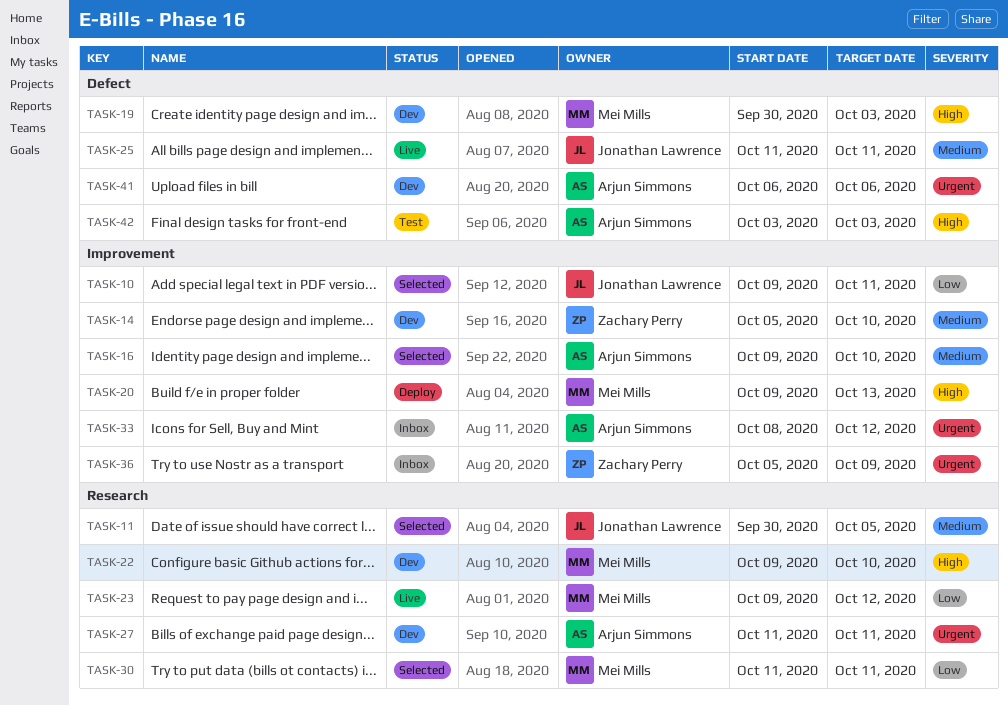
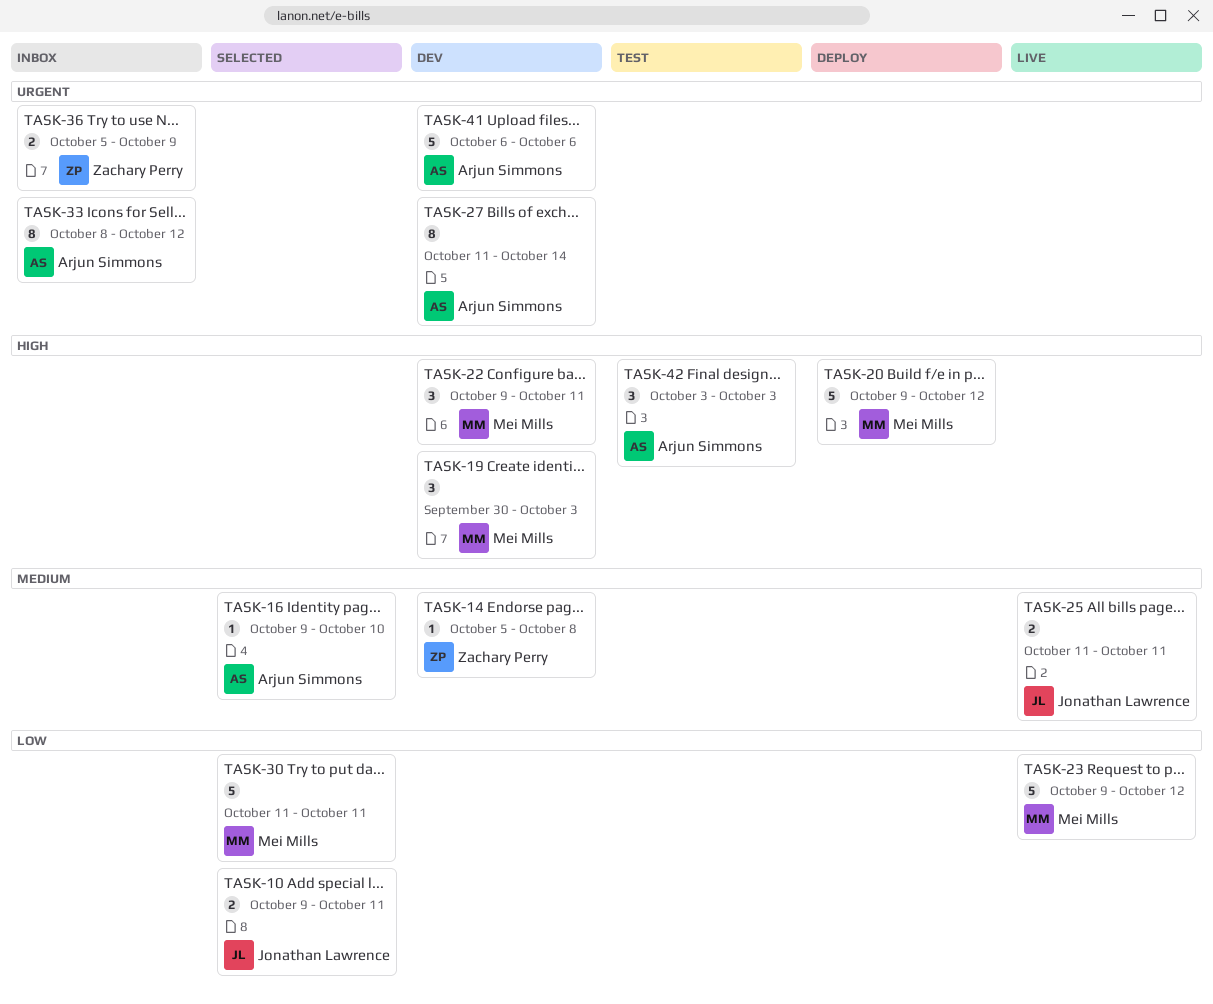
TASK-11: present -> none
TASK-14, due: Oct 10 -> Oct 8
TASK-20, due: Oct 13 -> Oct 12
TASK-22, due: Oct 10 -> Oct 11
TASK-27, due: Oct 11 -> Oct 14

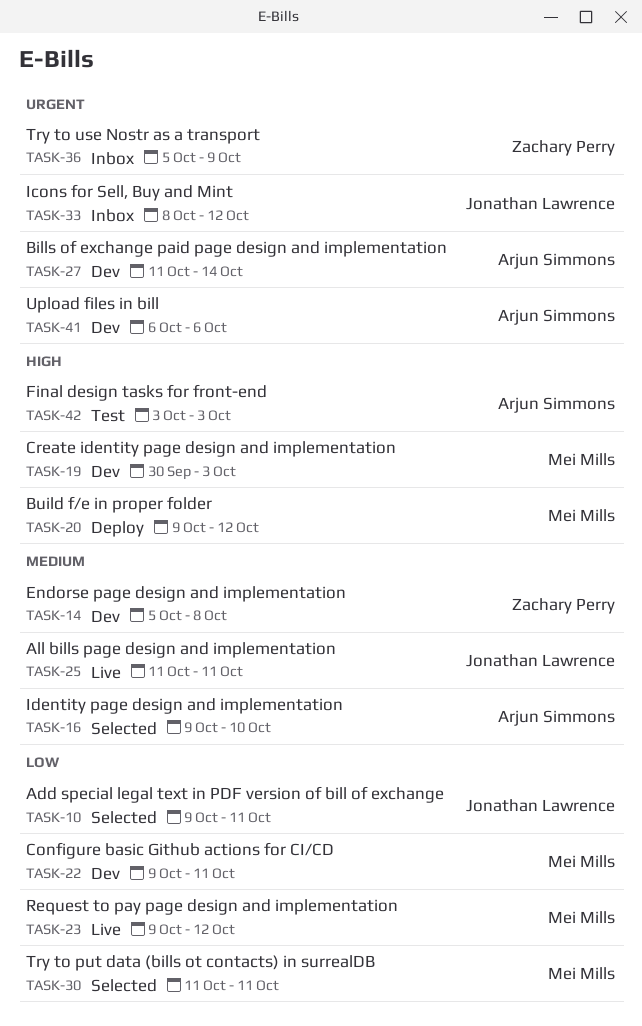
TASK-22, priority: High -> Low
TASK-33, owner: Arjun Simmons -> Jonathan Lawrence

